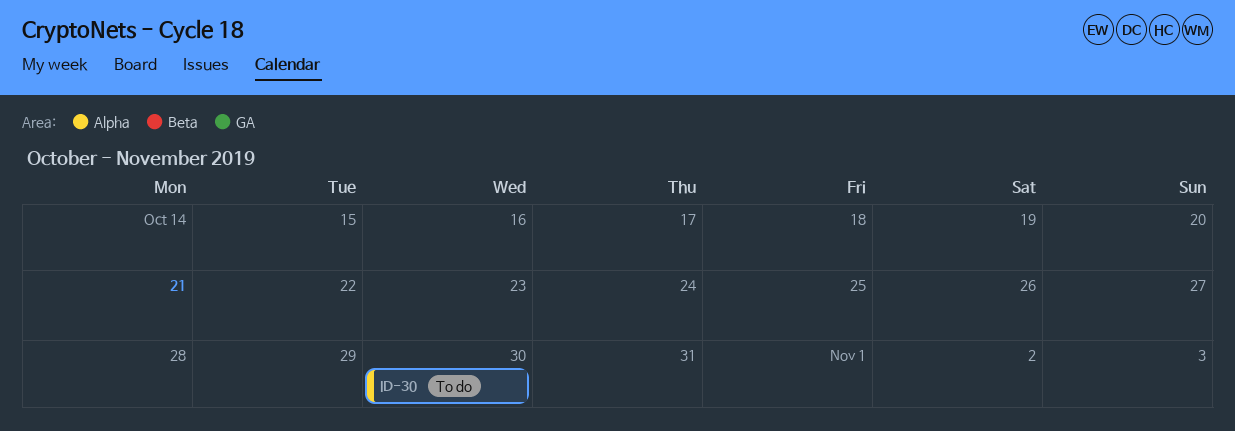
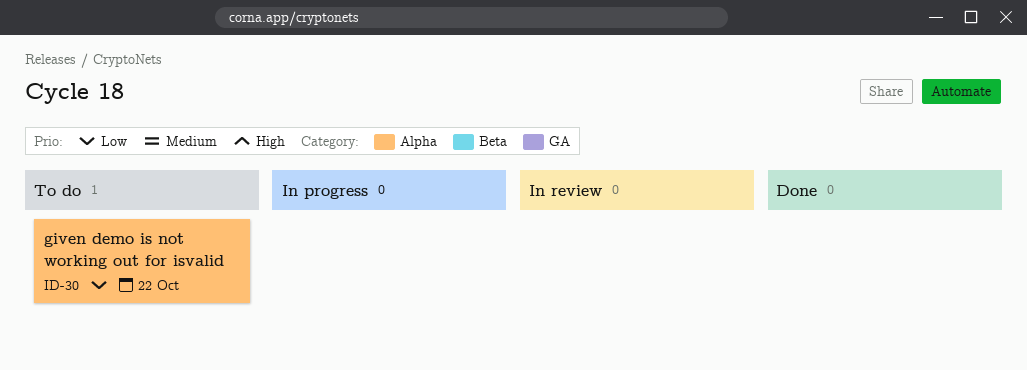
ID-30, due: Oct 30 -> Oct 22

